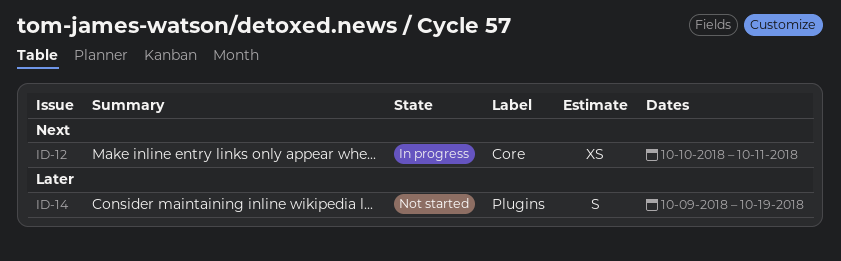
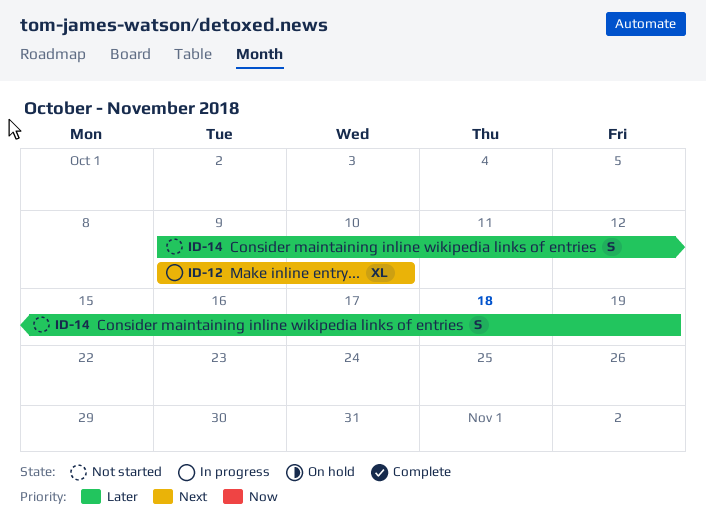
ID-12, estimate: XS -> XL
ID-12, start: Oct 10 -> Oct 9
ID-12, due: Oct 11 -> Oct 10

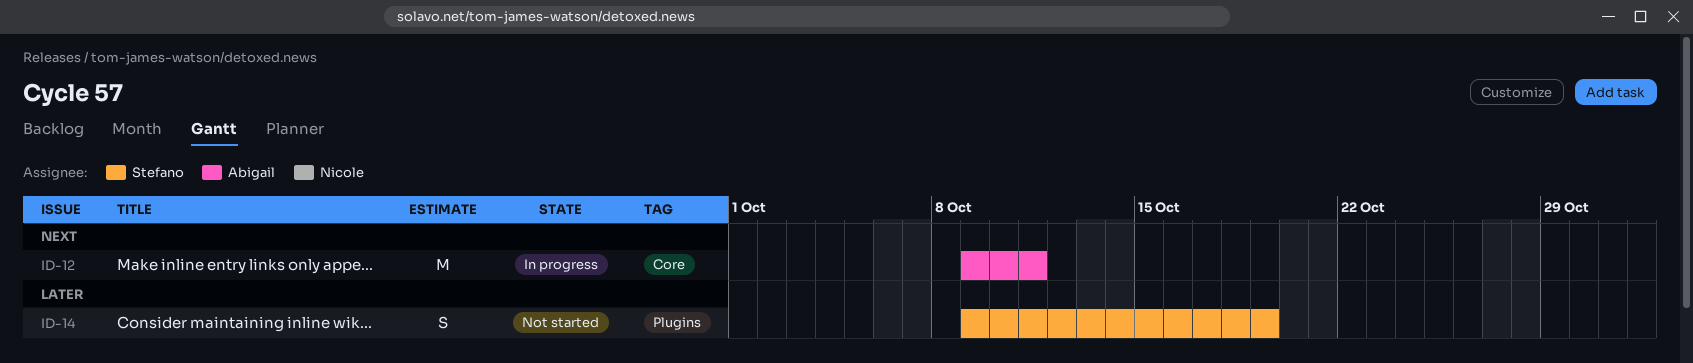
ID-12, estimate: XL -> M
ID-12, due: Oct 10 -> Oct 11

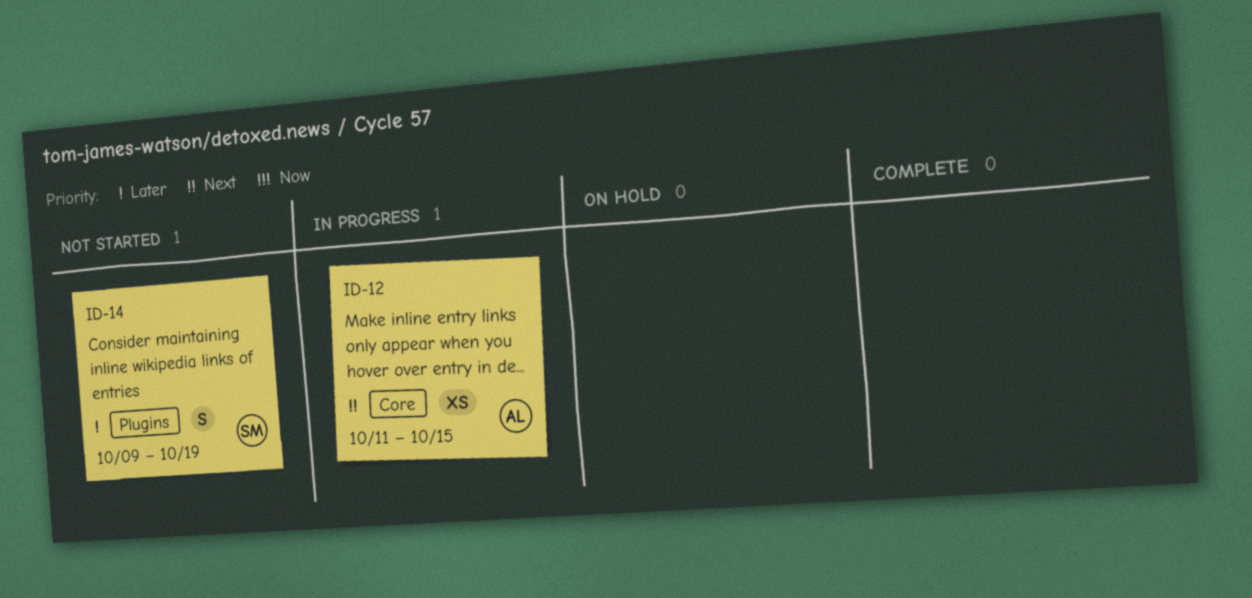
ID-12, estimate: M -> XS
ID-12, start: Oct 9 -> Oct 11
ID-12, due: Oct 11 -> Oct 15

